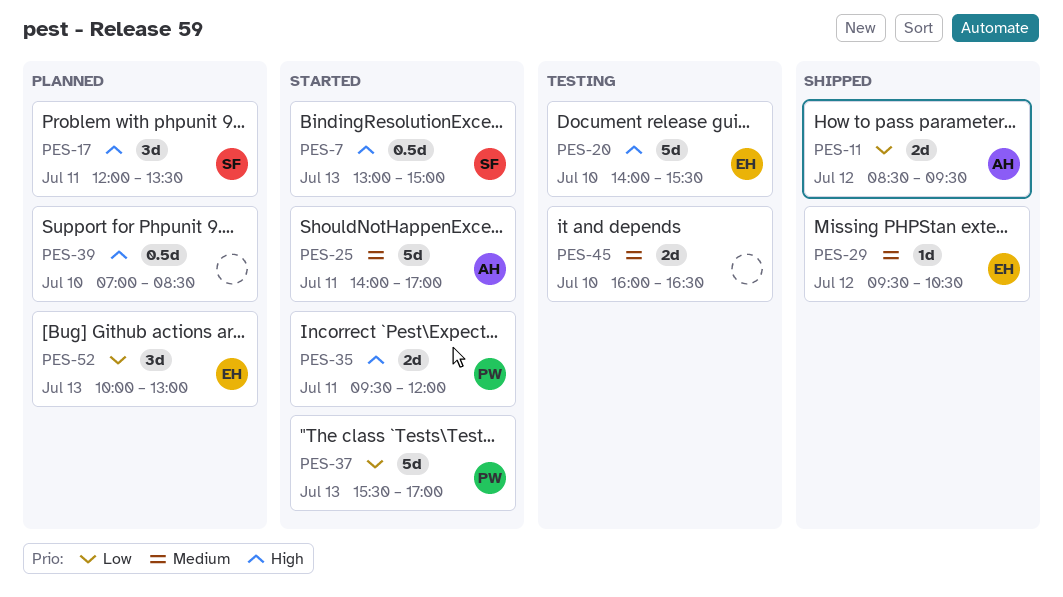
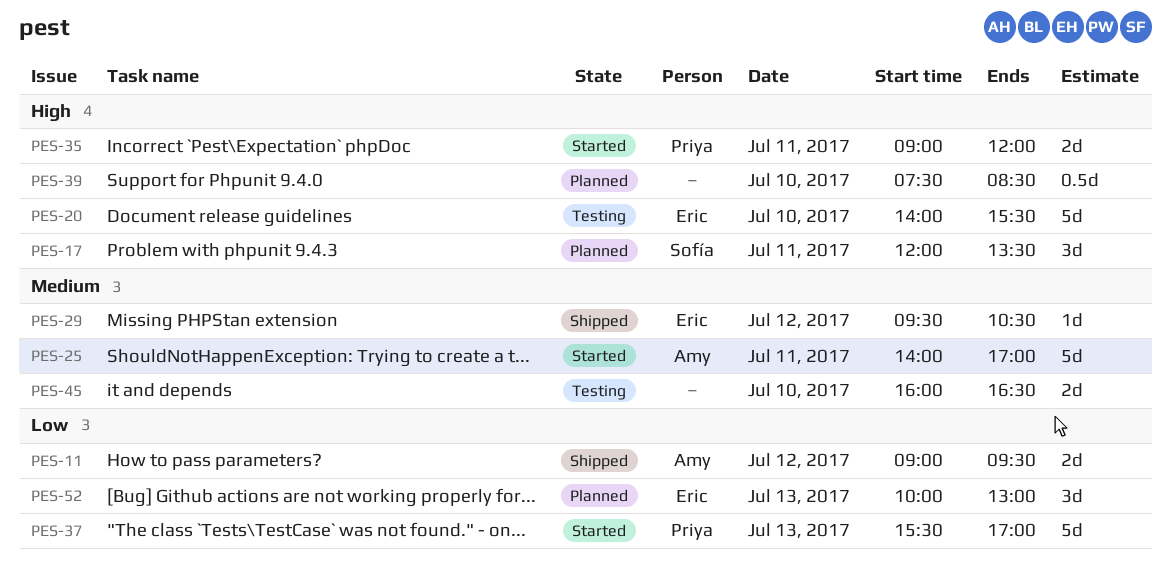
PES-7: present -> none
PES-11, begins: 08:30 -> 09:00
PES-35, begins: 09:30 -> 09:00
PES-39, begins: 07:00 -> 07:30

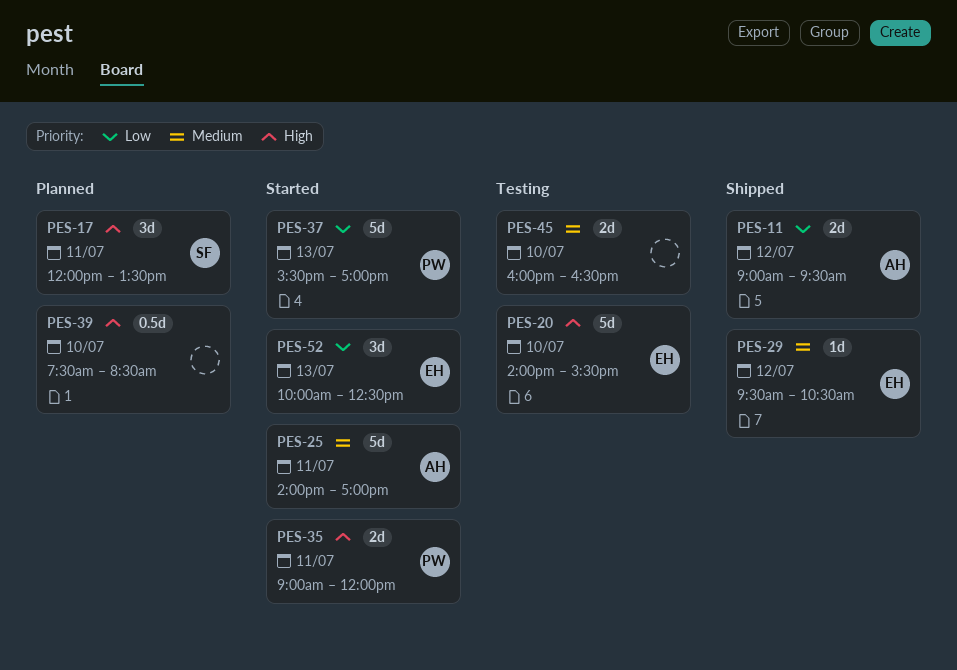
PES-52, status: Planned -> Started
PES-52, ends: 13:00 -> 12:30

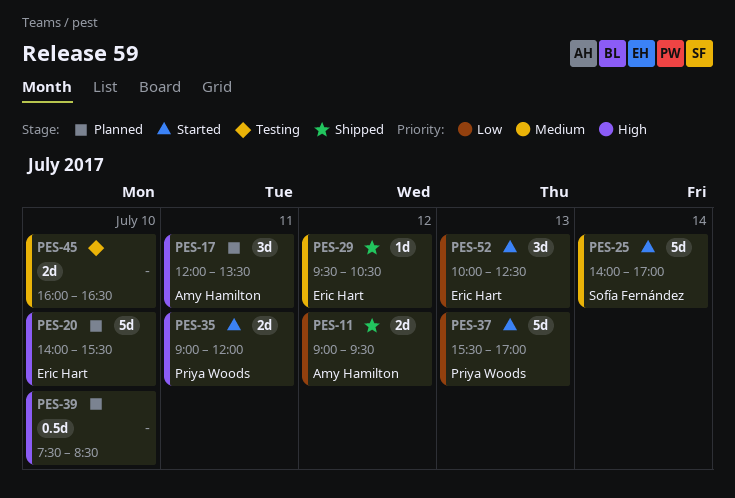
PES-17, owner: Sofía Fernández -> Amy Hamilton
PES-20, status: Testing -> Planned
PES-25, owner: Amy Hamilton -> Sofía Fernández
PES-25, day: Jul 11 -> Jul 14

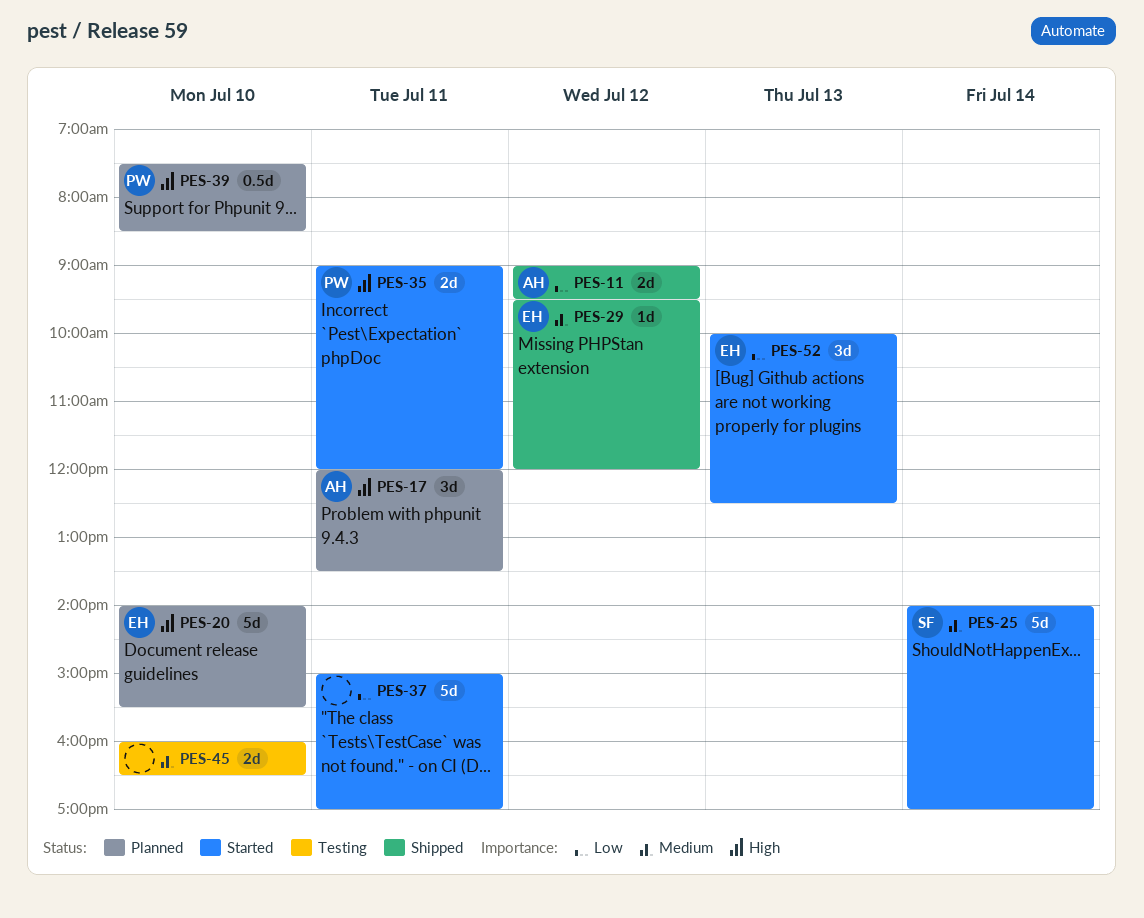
PES-29, ends: 10:30 -> 12:00
PES-37, owner: Priya Woods -> none
PES-37, day: Jul 13 -> Jul 11
PES-37, begins: 15:30 -> 15:00
PES-39, owner: none -> Priya Woods

